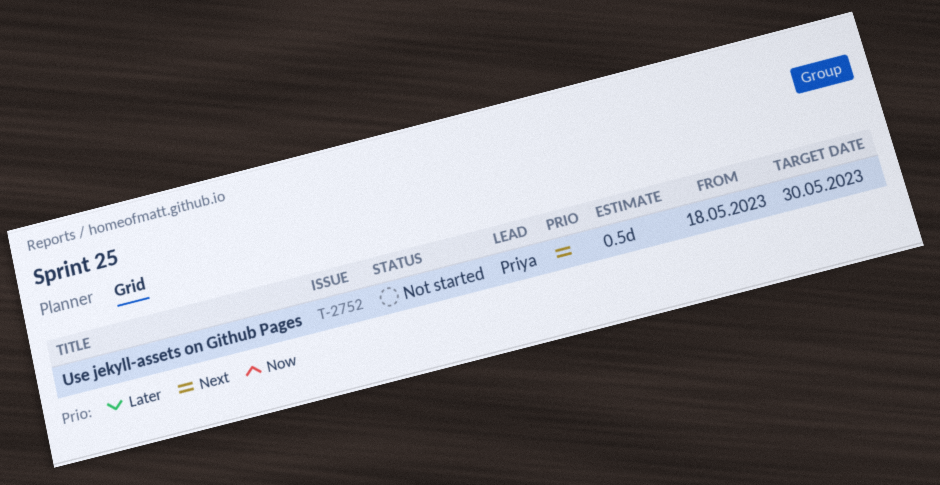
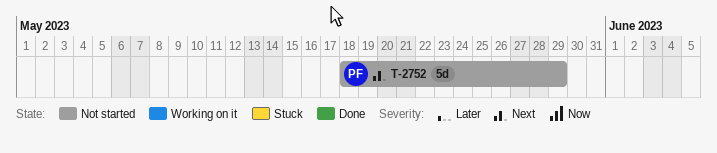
T-2752, estimate: 0.5d -> 5d
T-2752, due: May 30 -> May 29

